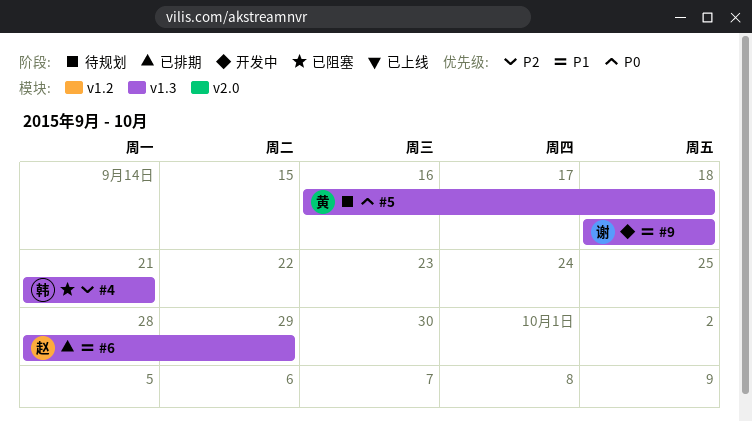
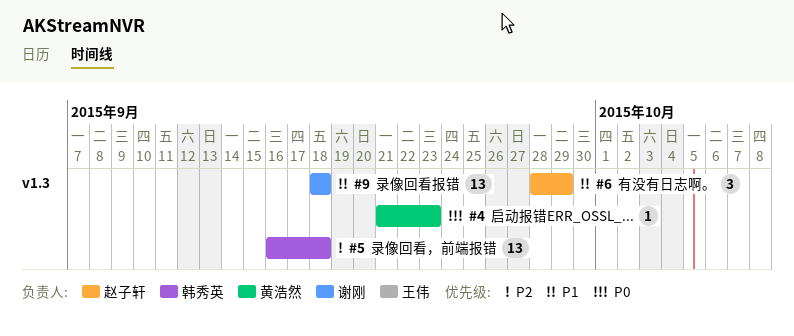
#4, owner: 韩秀英 -> 黄浩然
#4, priority: P2 -> P0
#4, due: Sep 21 -> Sep 23
#5, owner: 黄浩然 -> 韩秀英
#5, priority: P0 -> P2

